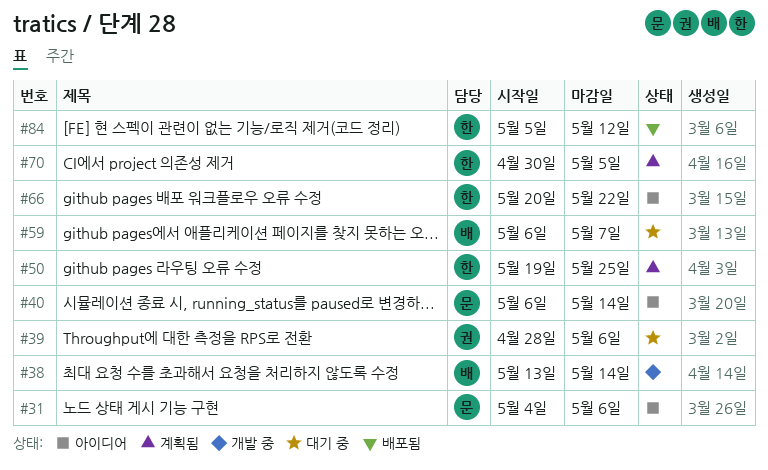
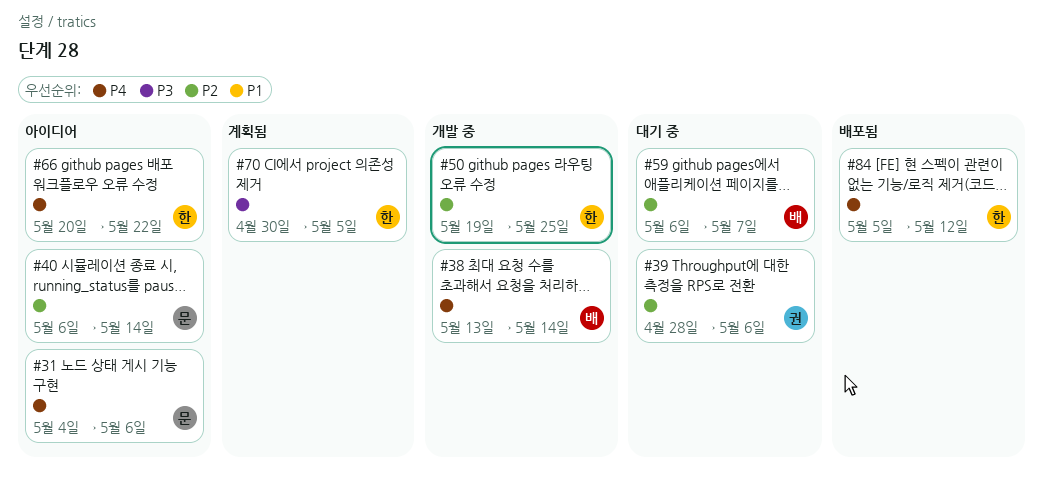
#50, status: 계획됨 -> 개발 중

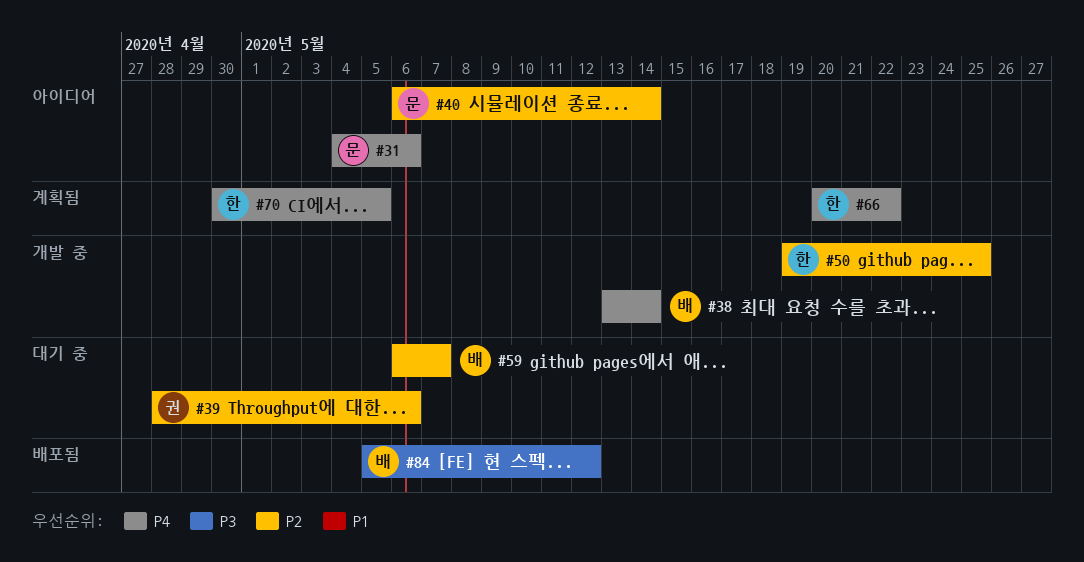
#66, status: 아이디어 -> 계획됨
#70, priority: P3 -> P4
#84, owner: 한 -> 배
#84, priority: P4 -> P3

